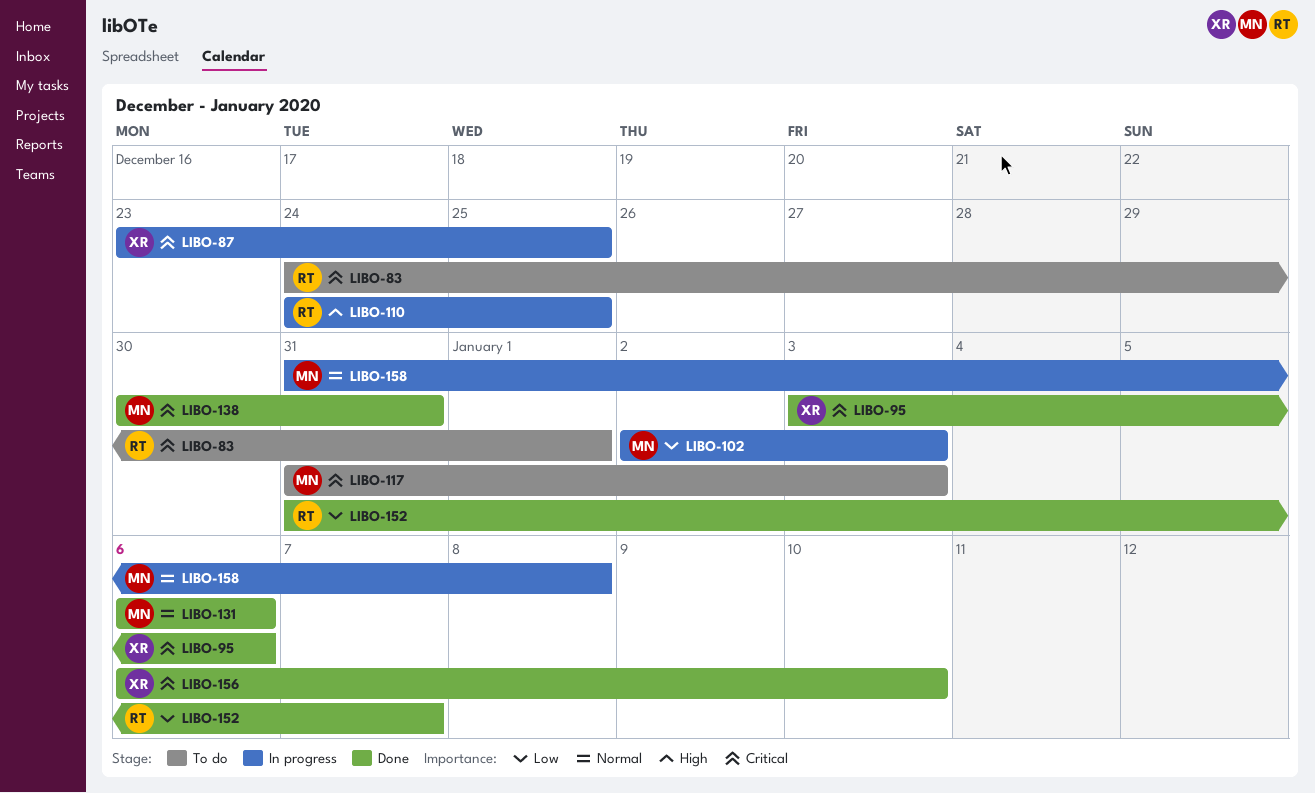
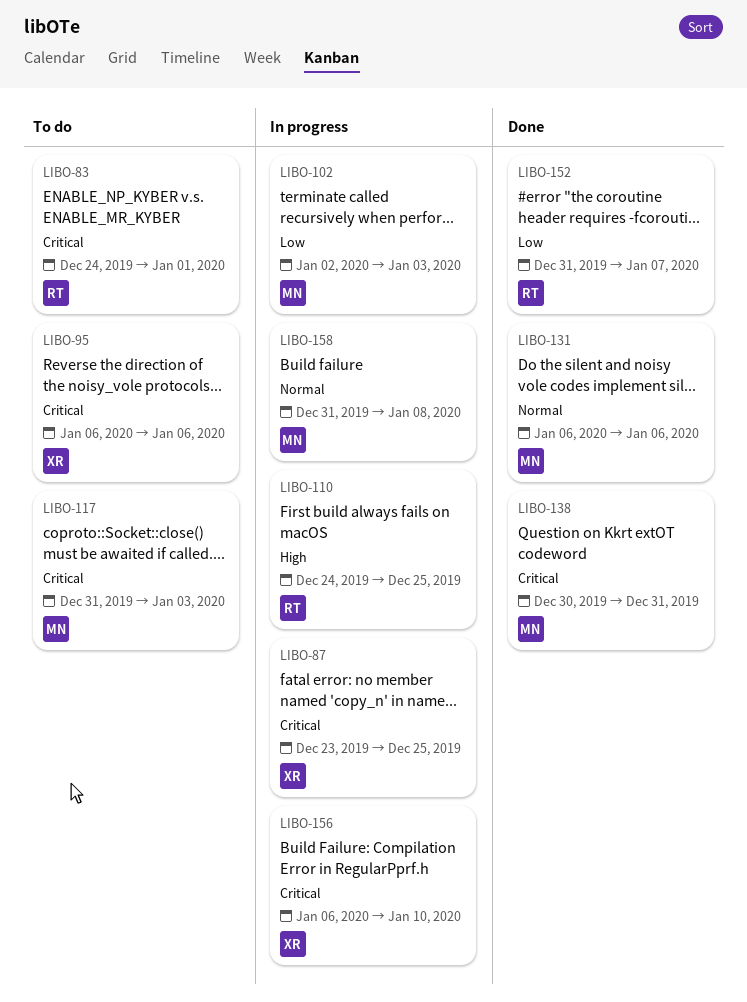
LIBO-95, status: Done -> To do
LIBO-95, start: Jan 3 -> Jan 6
LIBO-156, status: Done -> In progress

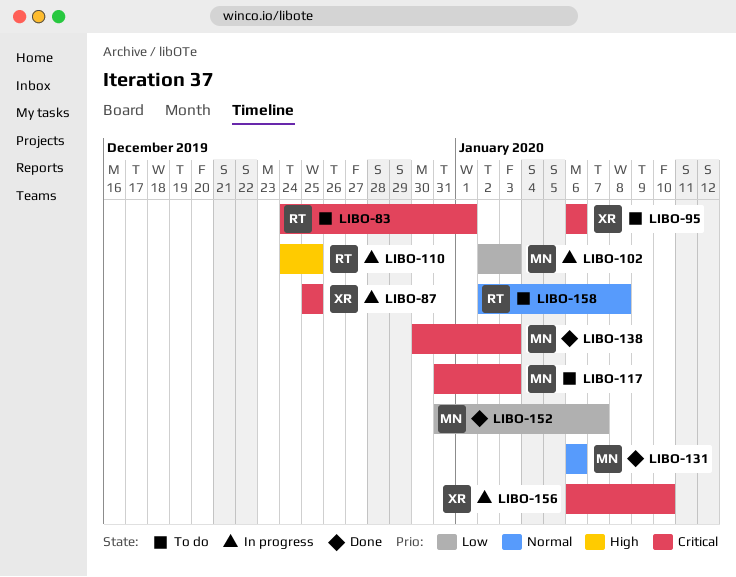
LIBO-87, start: Dec 23 -> Dec 25
LIBO-138, due: Dec 31 -> Jan 3
LIBO-152, owner: RT -> MN
LIBO-158, status: In progress -> To do
LIBO-158, owner: MN -> RT
LIBO-158, start: Dec 31 -> Jan 2

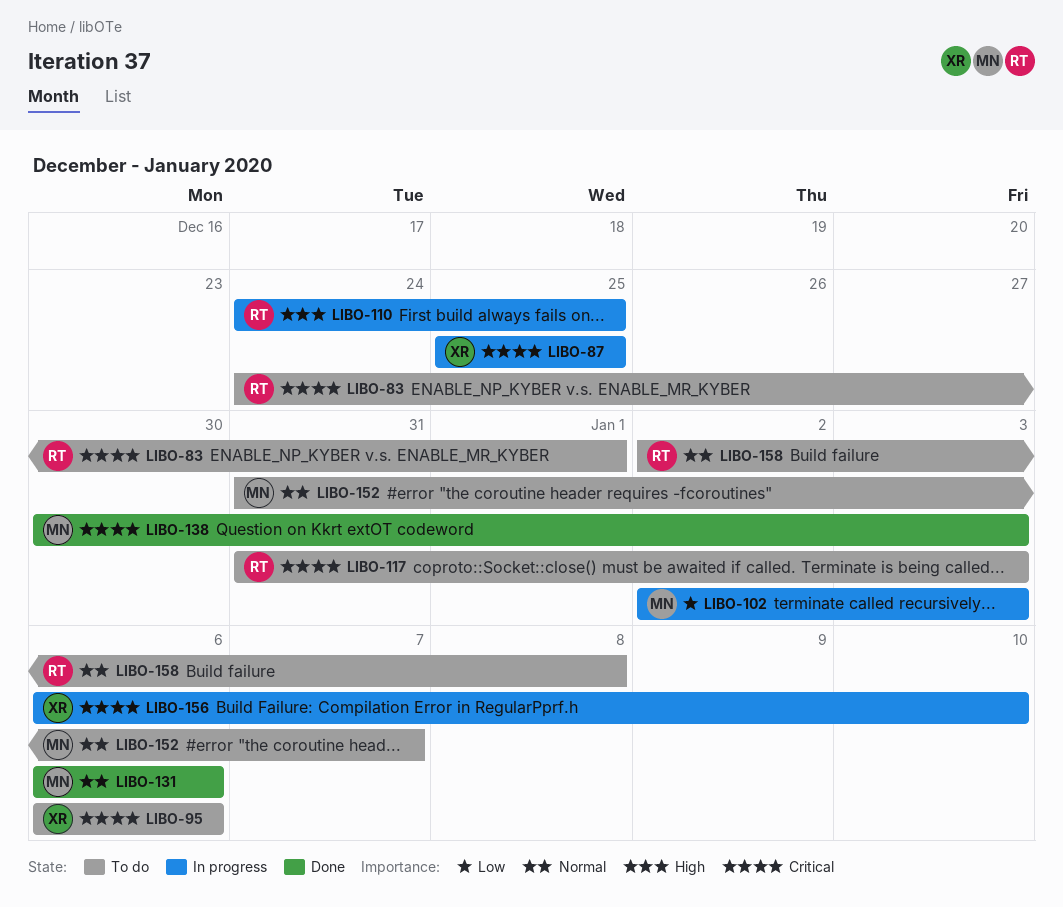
LIBO-117, owner: MN -> RT
LIBO-152, status: Done -> To do
LIBO-152, priority: Low -> Normal

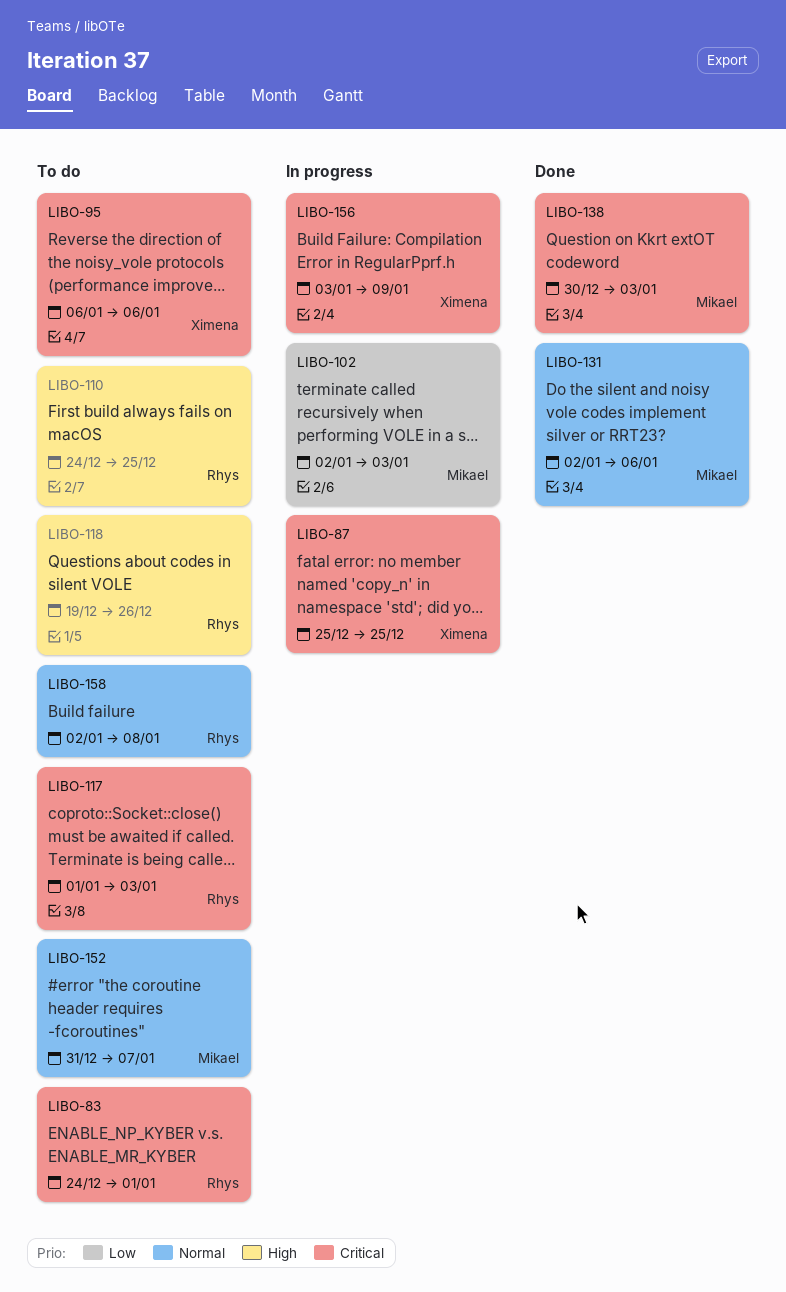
LIBO-110, status: In progress -> To do
LIBO-117, start: Dec 31 -> Jan 1
LIBO-118: none -> present
LIBO-131, start: Jan 6 -> Jan 2
LIBO-156, start: Jan 6 -> Jan 3
LIBO-156, due: Jan 10 -> Jan 9

